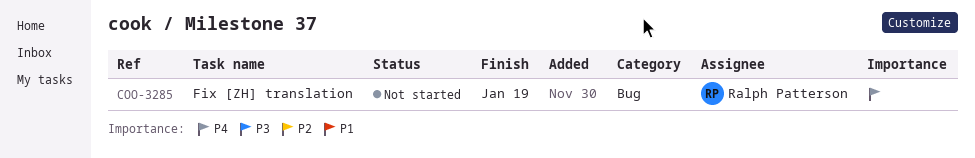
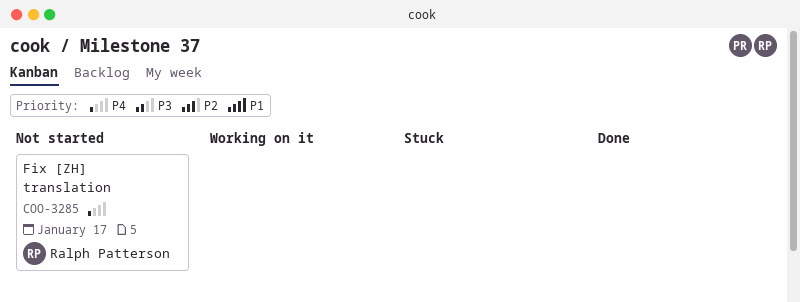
COO-3285, due: Jan 19 -> Jan 17

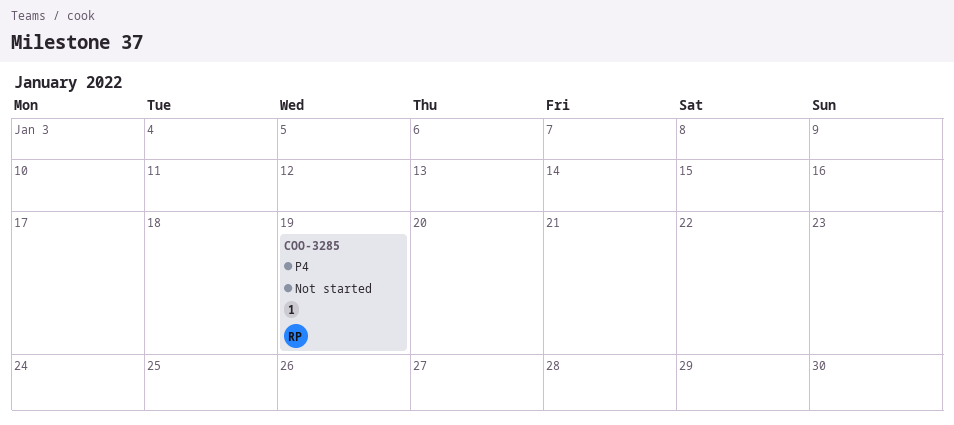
COO-3285, due: Jan 17 -> Jan 19

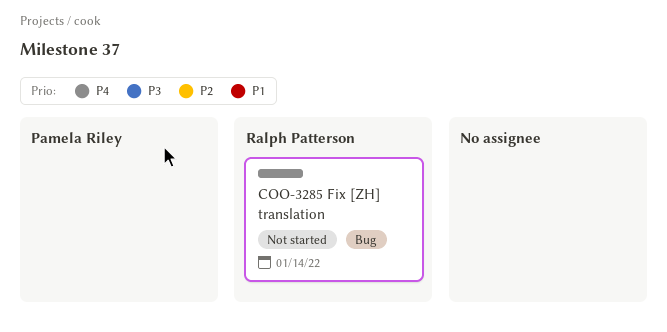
COO-3285, due: Jan 19 -> Jan 14

